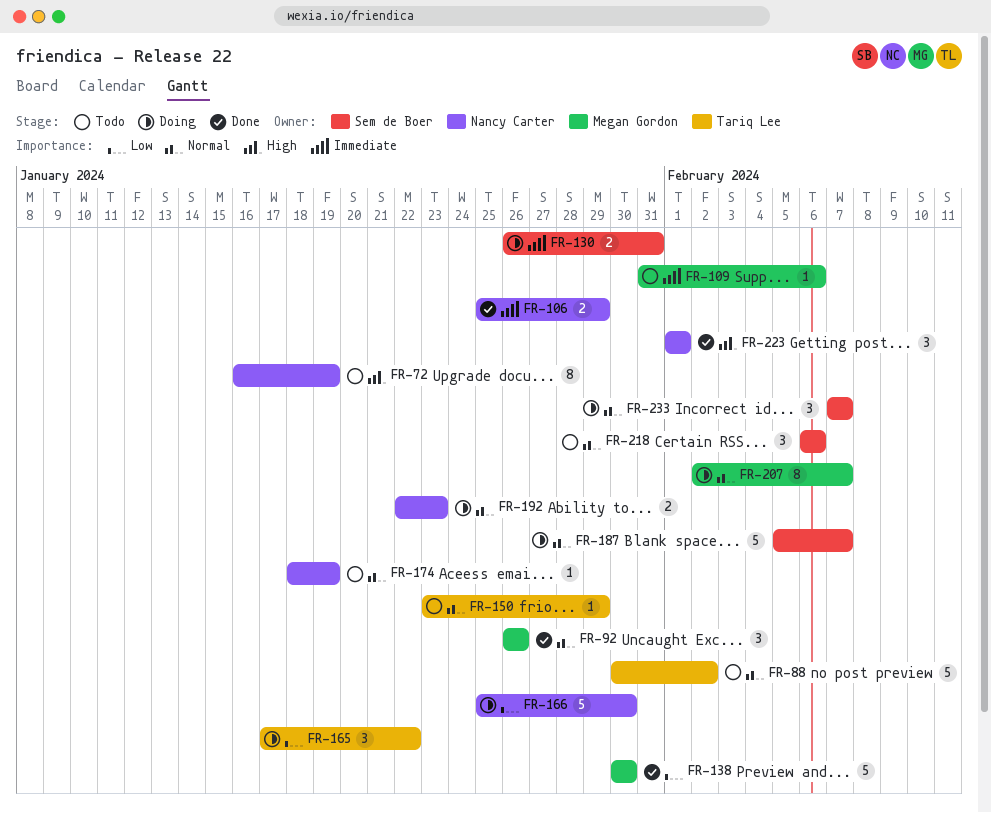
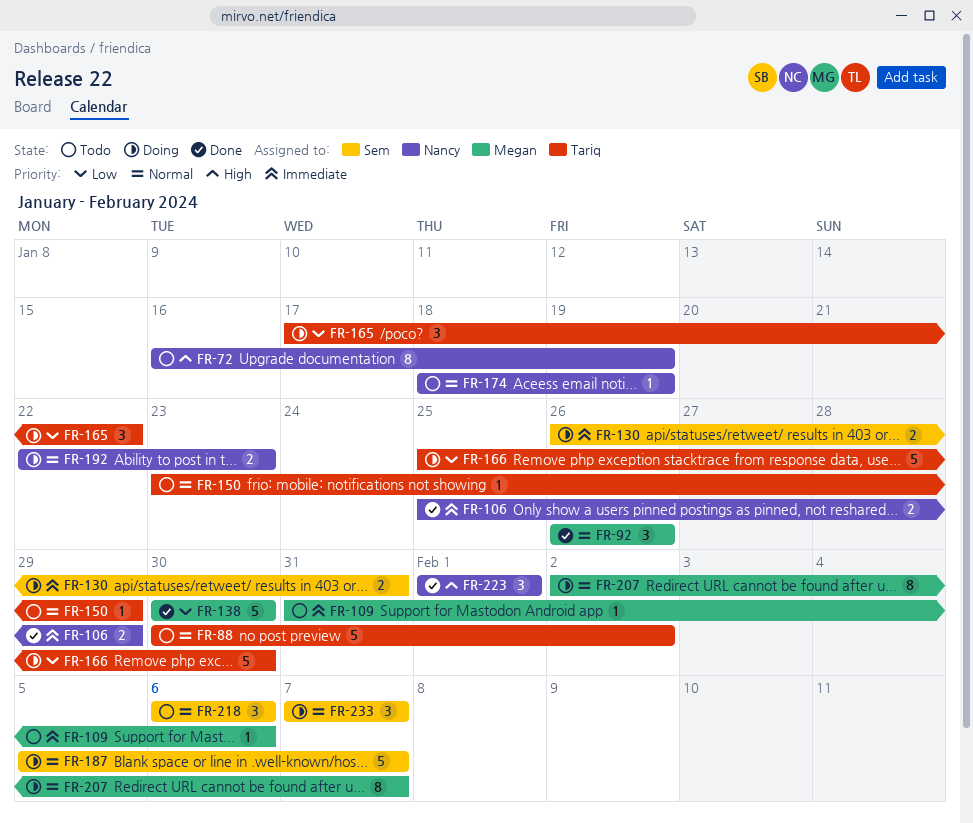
FR-166, owner: Nancy Carter -> Tariq Lee

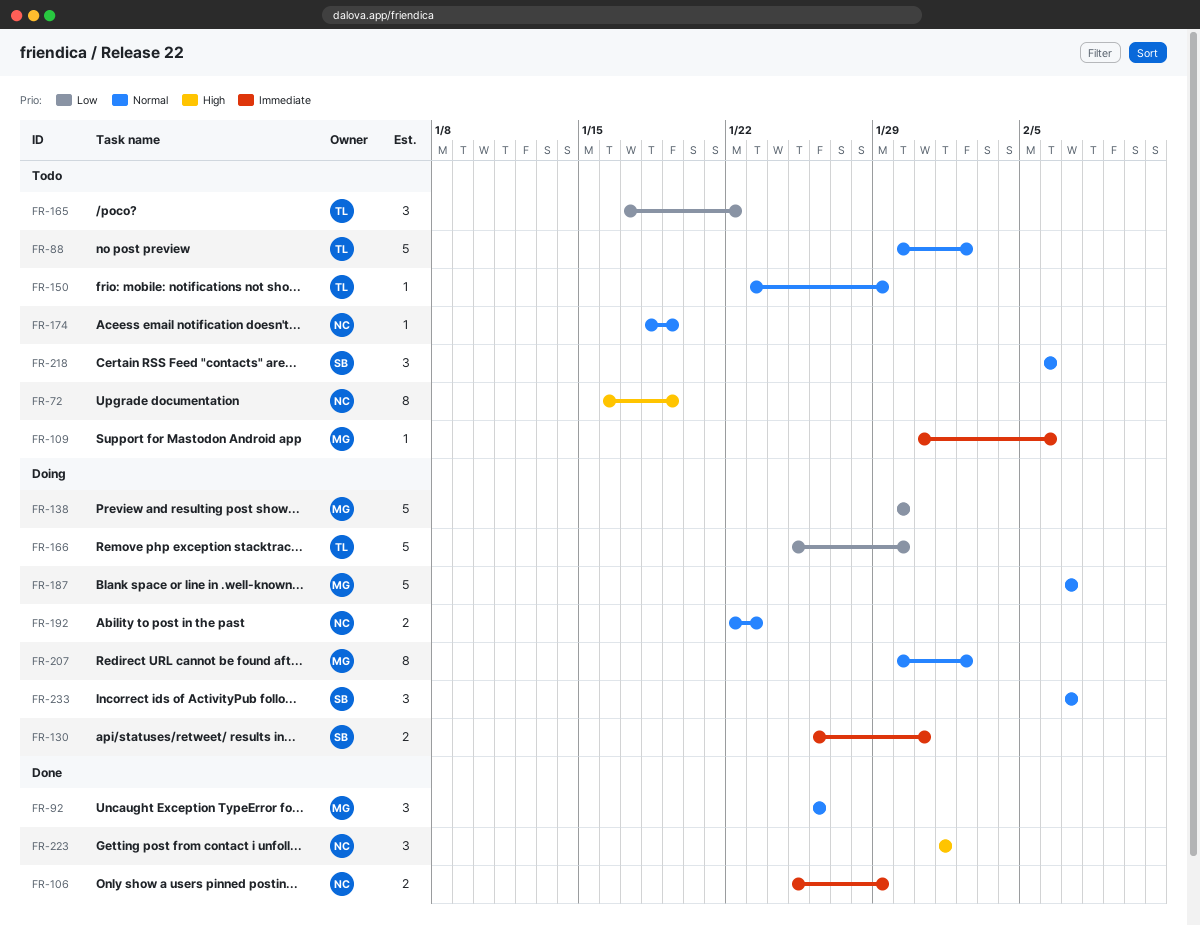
FR-138, status: Done -> Doing
FR-165, status: Doing -> Todo
FR-187, owner: Sem -> Megan
FR-187, start: Feb 5 -> Feb 7
FR-207, start: Feb 2 -> Jan 30
FR-207, due: Feb 7 -> Feb 2

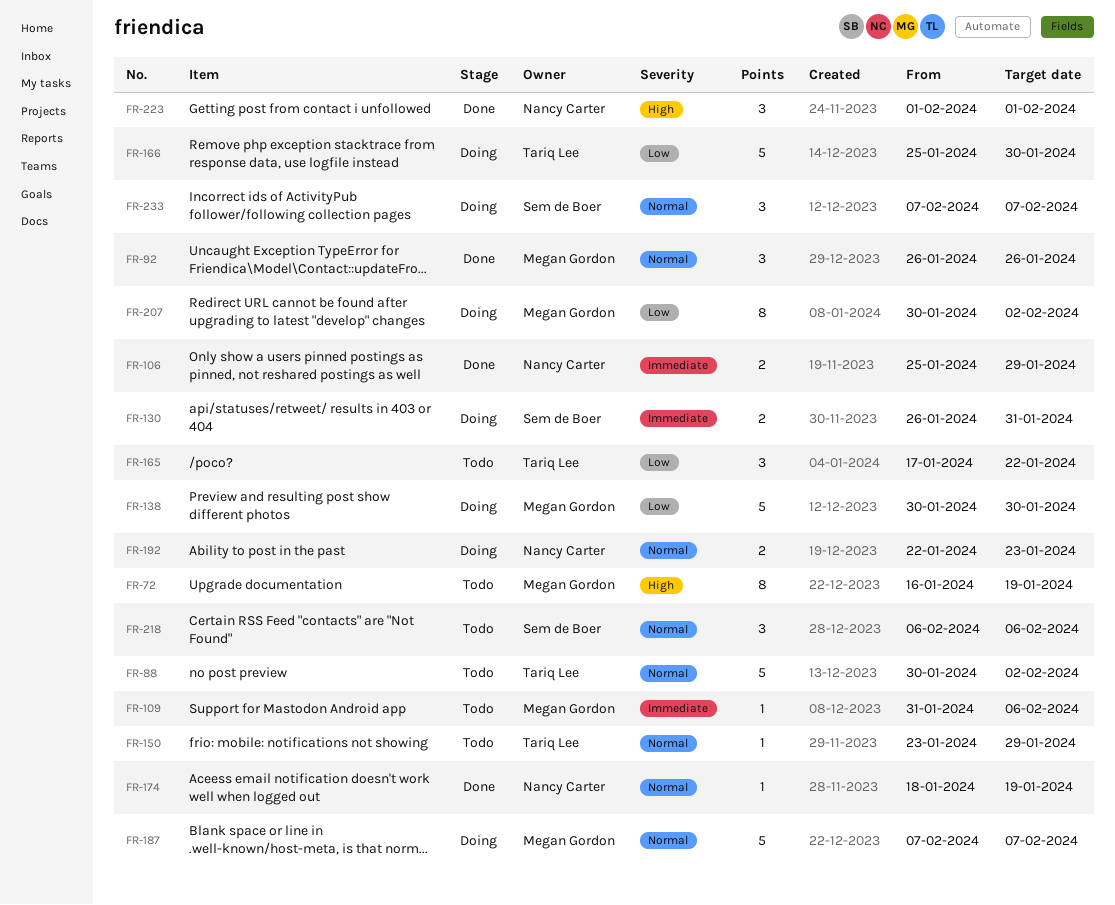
FR-72, owner: Nancy Carter -> Megan Gordon
FR-174, status: Todo -> Done
FR-207, priority: Normal -> Low

